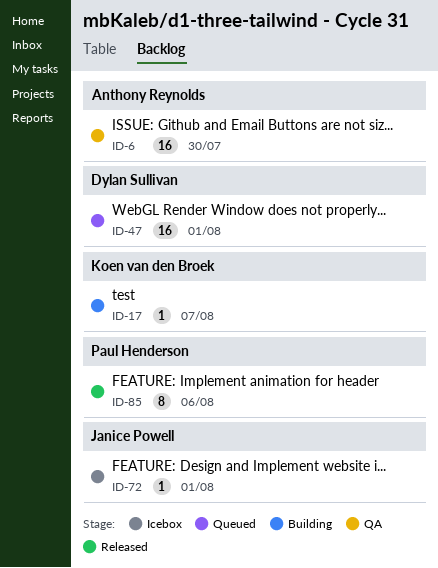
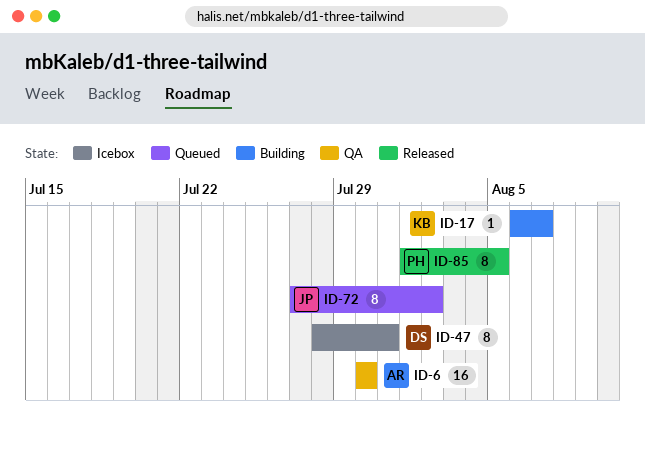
ID-47, status: Queued -> Icebox
ID-47, estimate: 16 -> 8
ID-47, due: Aug 1 -> Jul 31
ID-72, status: Icebox -> Queued
ID-72, estimate: 1 -> 8
ID-72, due: Aug 1 -> Aug 2
ID-85, due: Aug 6 -> Aug 5

